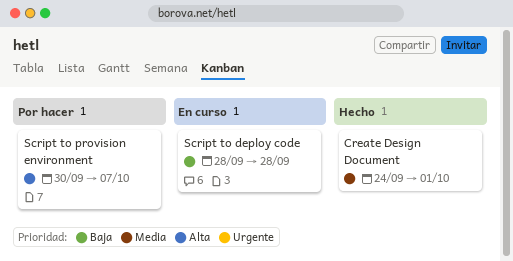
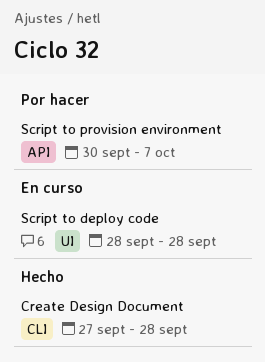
Create Design Document, start: Sep 24 -> Sep 27
Create Design Document, due: Oct 1 -> Sep 28

